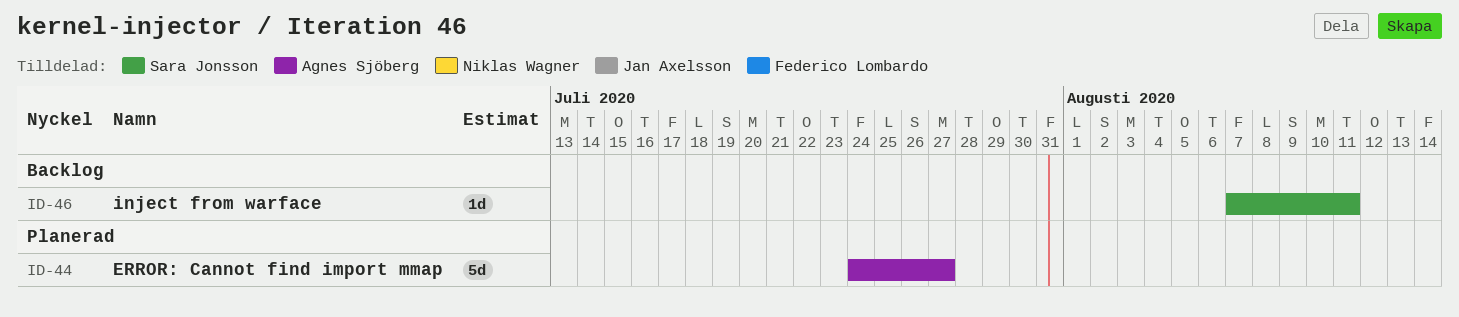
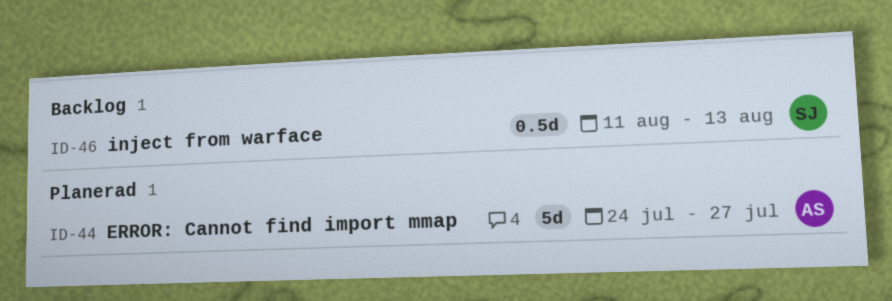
ID-46, estimate: 1d -> 0.5d
ID-46, start: Aug 7 -> Aug 11
ID-46, due: Aug 11 -> Aug 13

